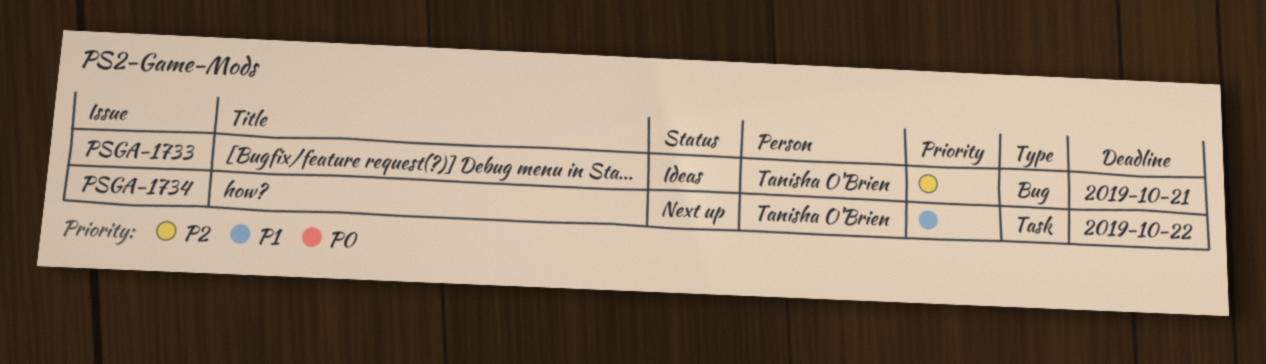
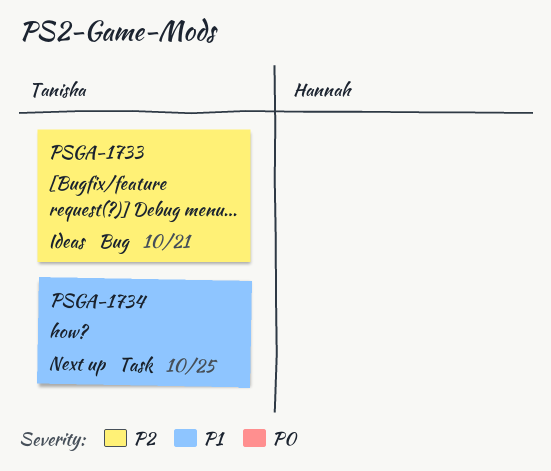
PSGA-1734, due: Oct 22 -> Oct 25

